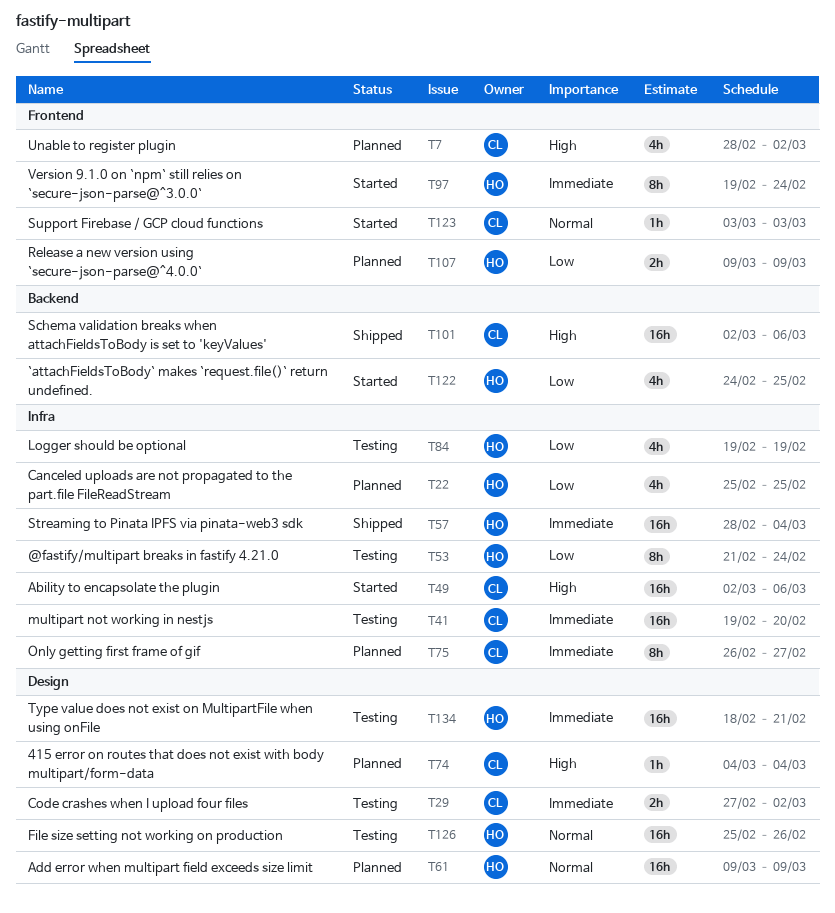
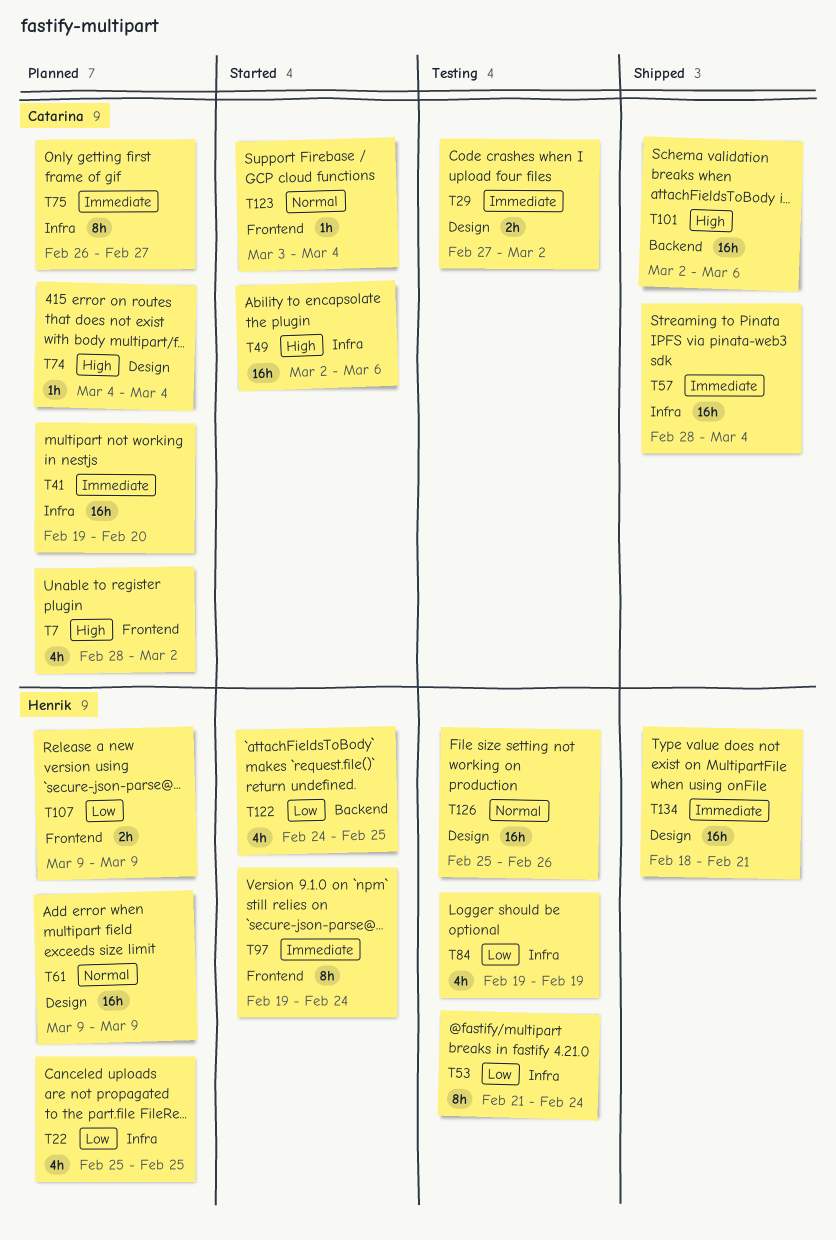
T41, status: Testing -> Planned
T57, owner: Henrik -> Catarina
T123, due: Mar 3 -> Mar 4
T134, status: Testing -> Shipped

